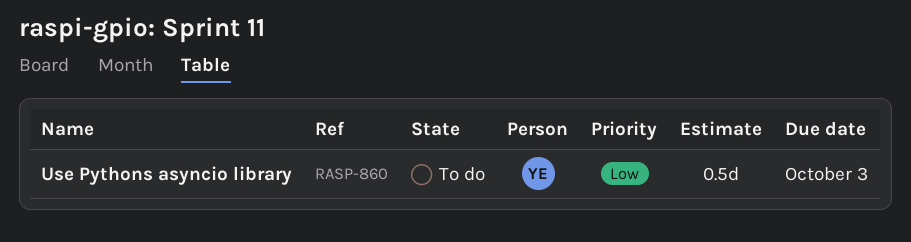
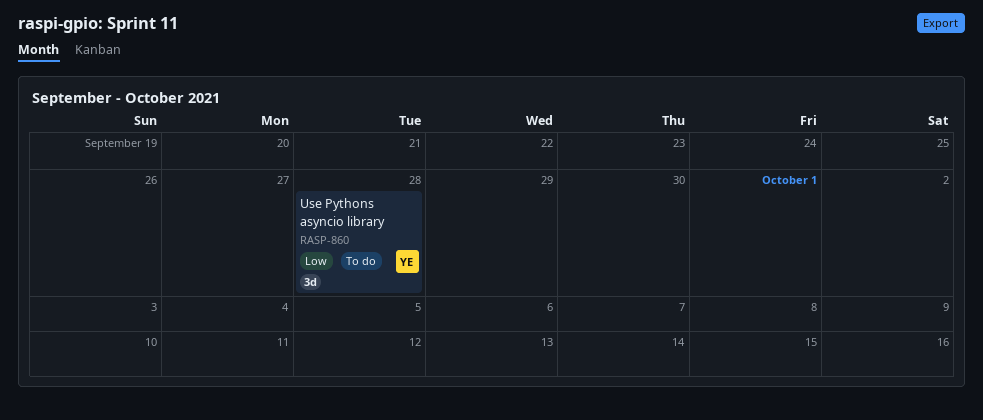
RASP-860, estimate: 0.5d -> 3d
RASP-860, due: Oct 3 -> Sep 28

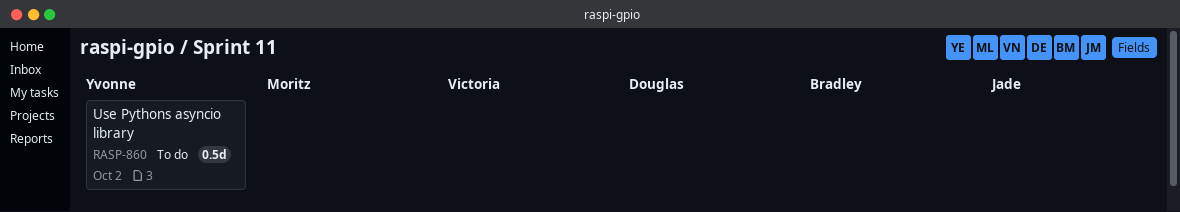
RASP-860, estimate: 3d -> 0.5d
RASP-860, due: Sep 28 -> Oct 2

